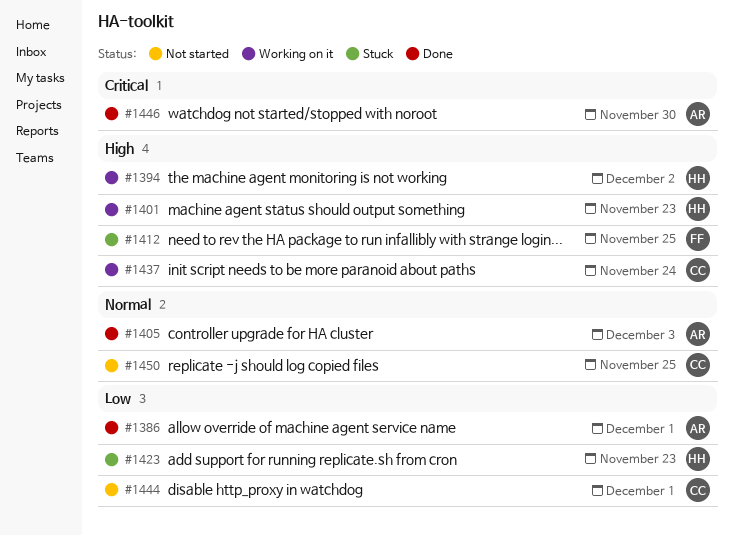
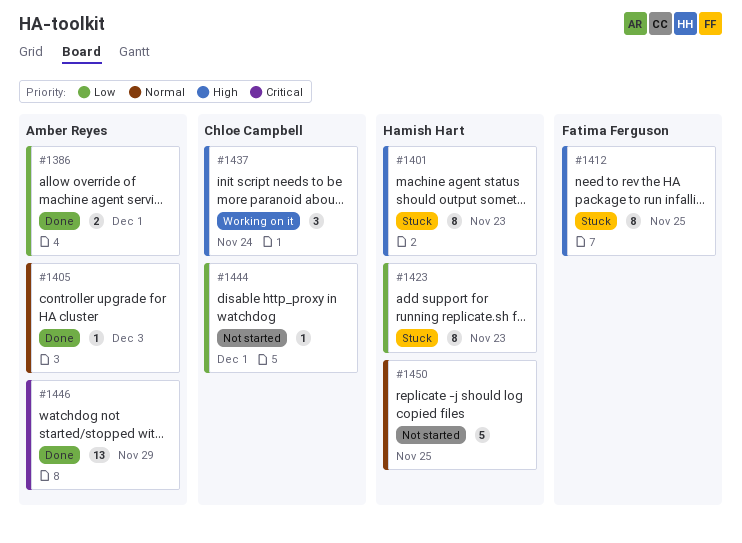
#1394: present -> none
#1401, status: Working on it -> Stuck
#1446, due: Nov 30 -> Nov 29
#1450, owner: Chloe Campbell -> Hamish Hart

